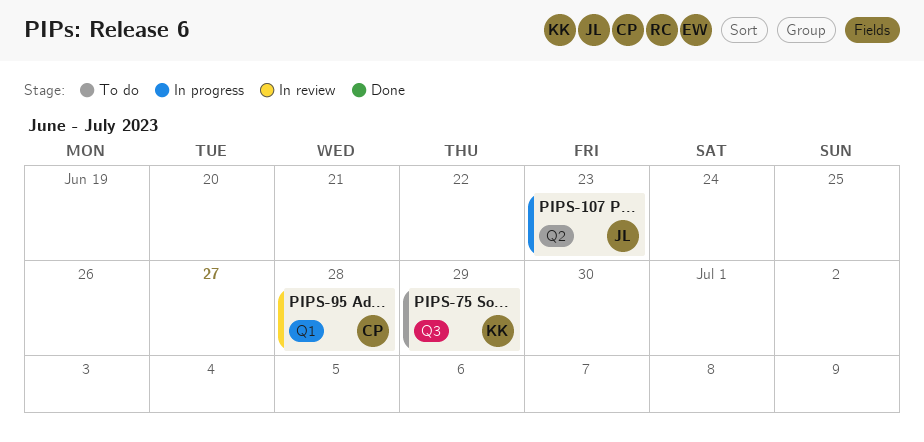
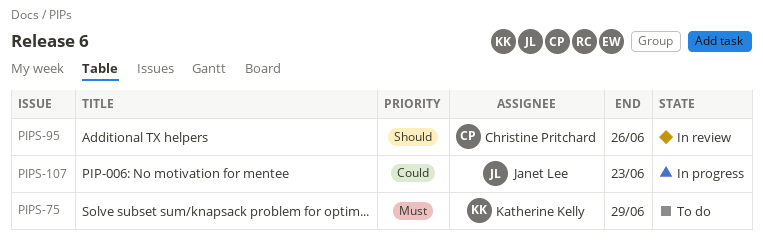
PIPS-95, due: Jun 28 -> Jun 26

